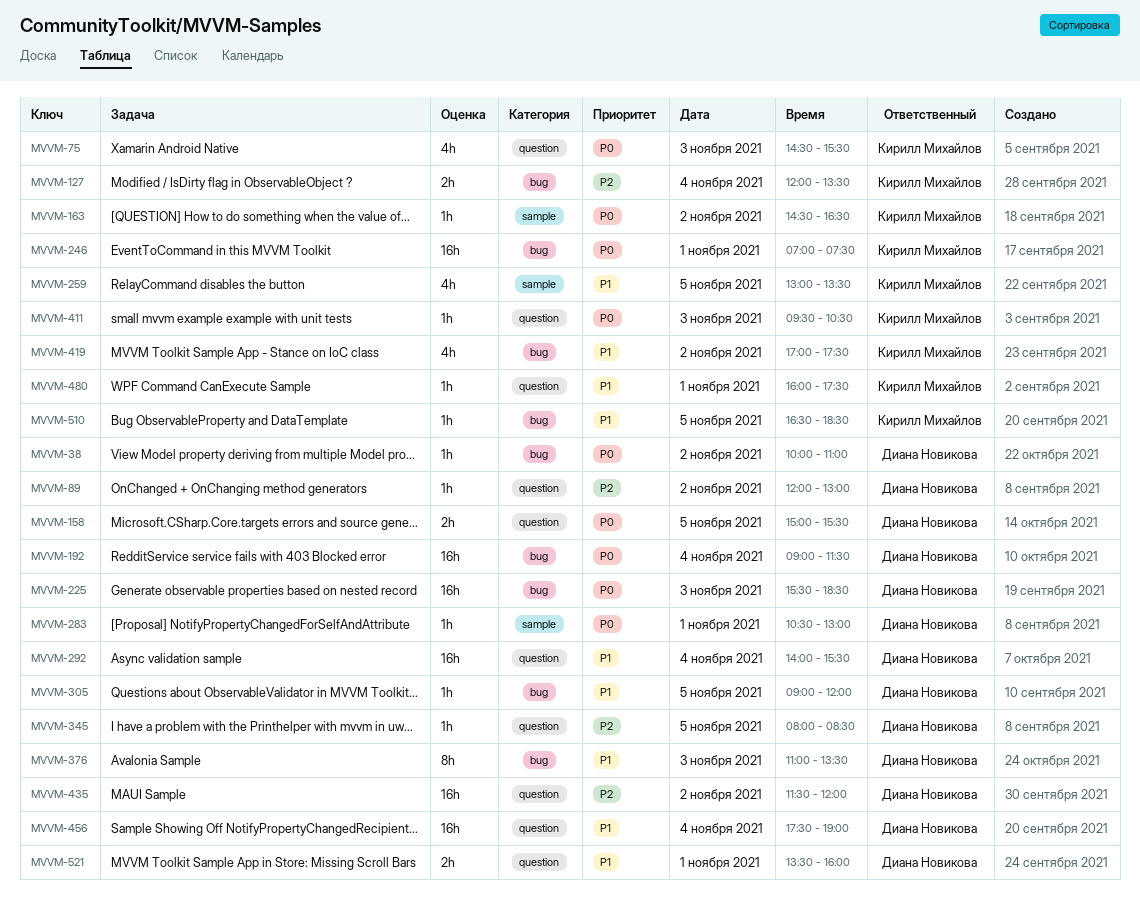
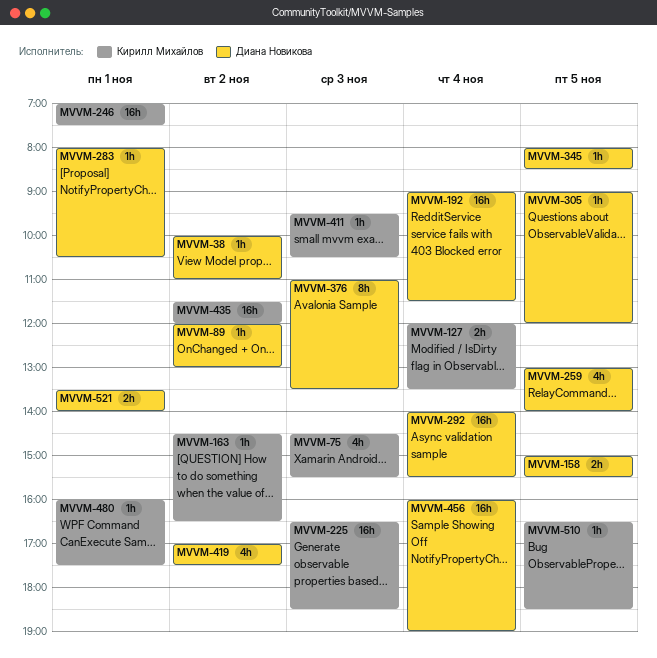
MVVM-225, owner: Диана Новикова -> Кирилл Михайлов
MVVM-225, begins: 15:30 -> 16:30
MVVM-259, owner: Кирилл Михайлов -> Диана Новикова
MVVM-259, ends: 13:30 -> 14:00
MVVM-283, begins: 10:30 -> 08:00
MVVM-283, ends: 13:00 -> 10:30
MVVM-419, owner: Кирилл Михайлов -> Диана Новикова
MVVM-435, owner: Диана Новикова -> Кирилл Михайлов
MVVM-456, begins: 17:30 -> 16:00
MVVM-521, ends: 16:00 -> 14:00

